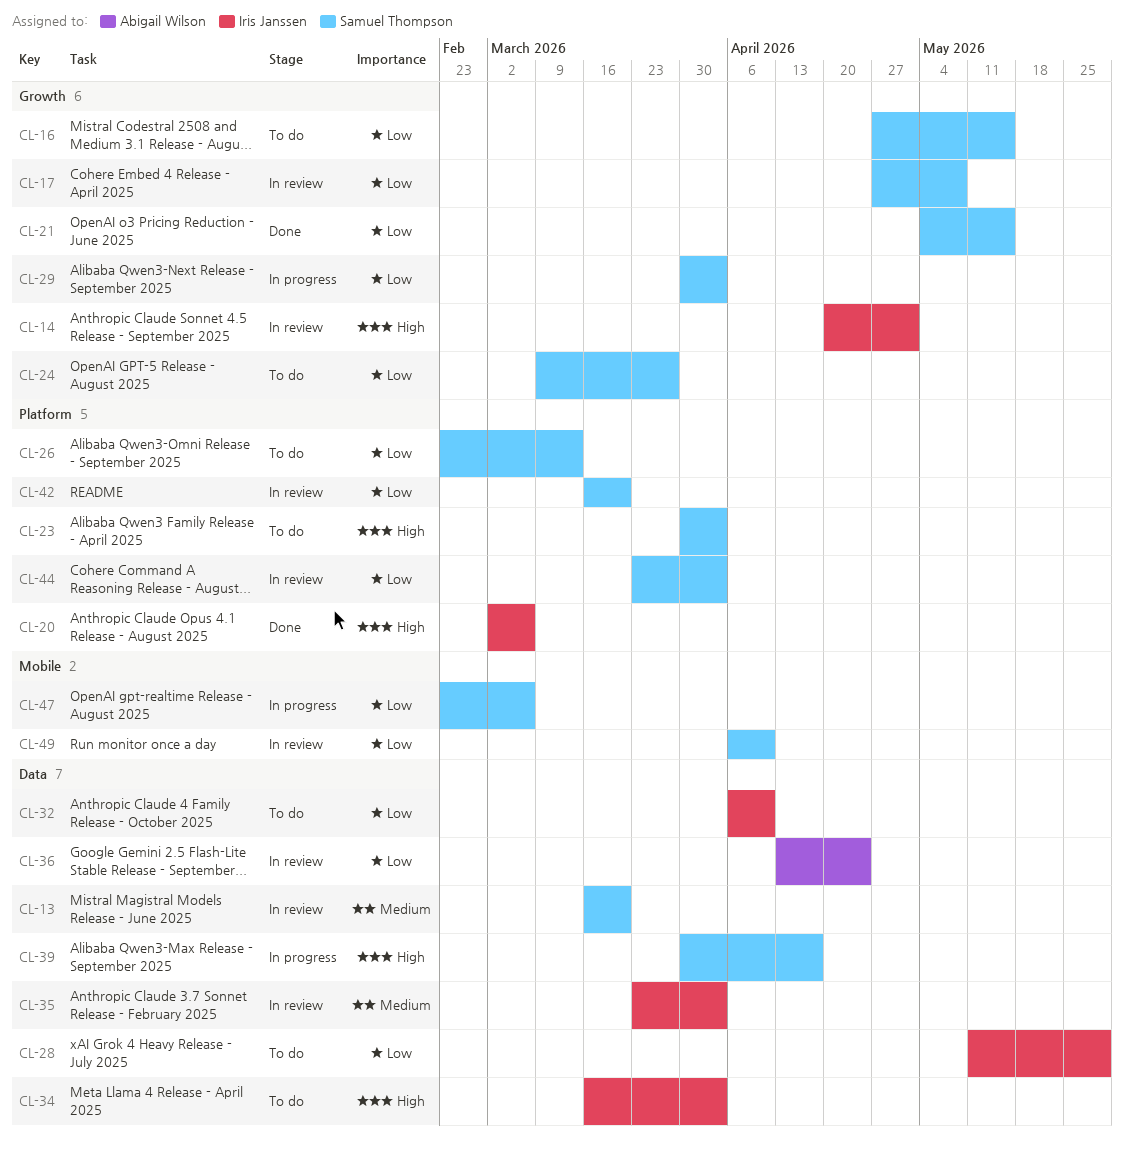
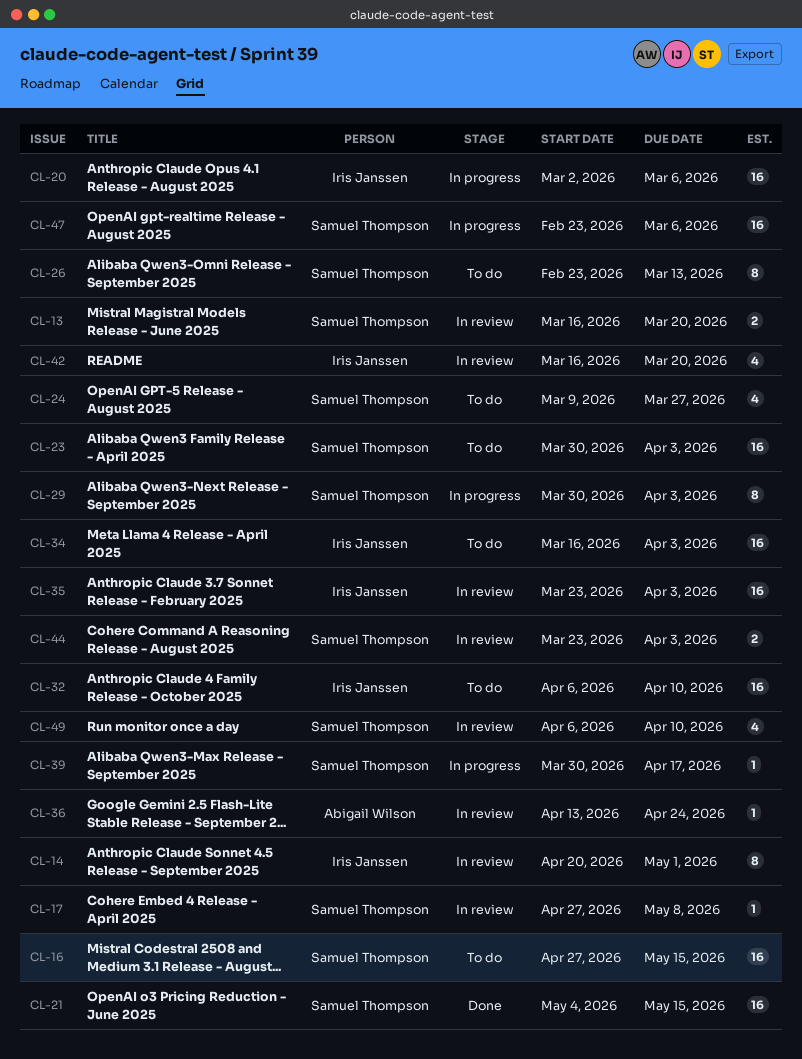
CL-20, status: Done -> In progress
CL-28: present -> none
CL-42, owner: Samuel Thompson -> Iris Janssen

